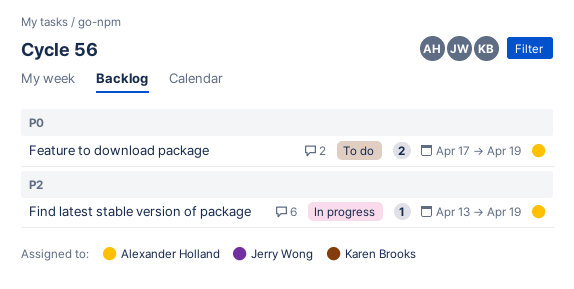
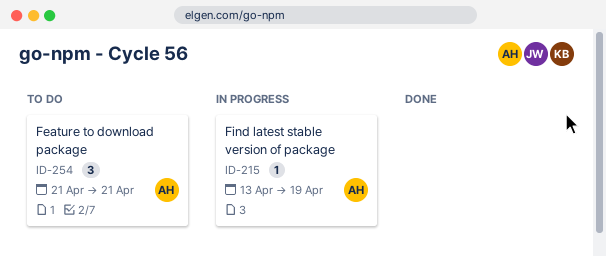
Feature to download package, estimate: 2 -> 3
Feature to download package, start: Apr 17 -> Apr 21
Feature to download package, due: Apr 19 -> Apr 21

